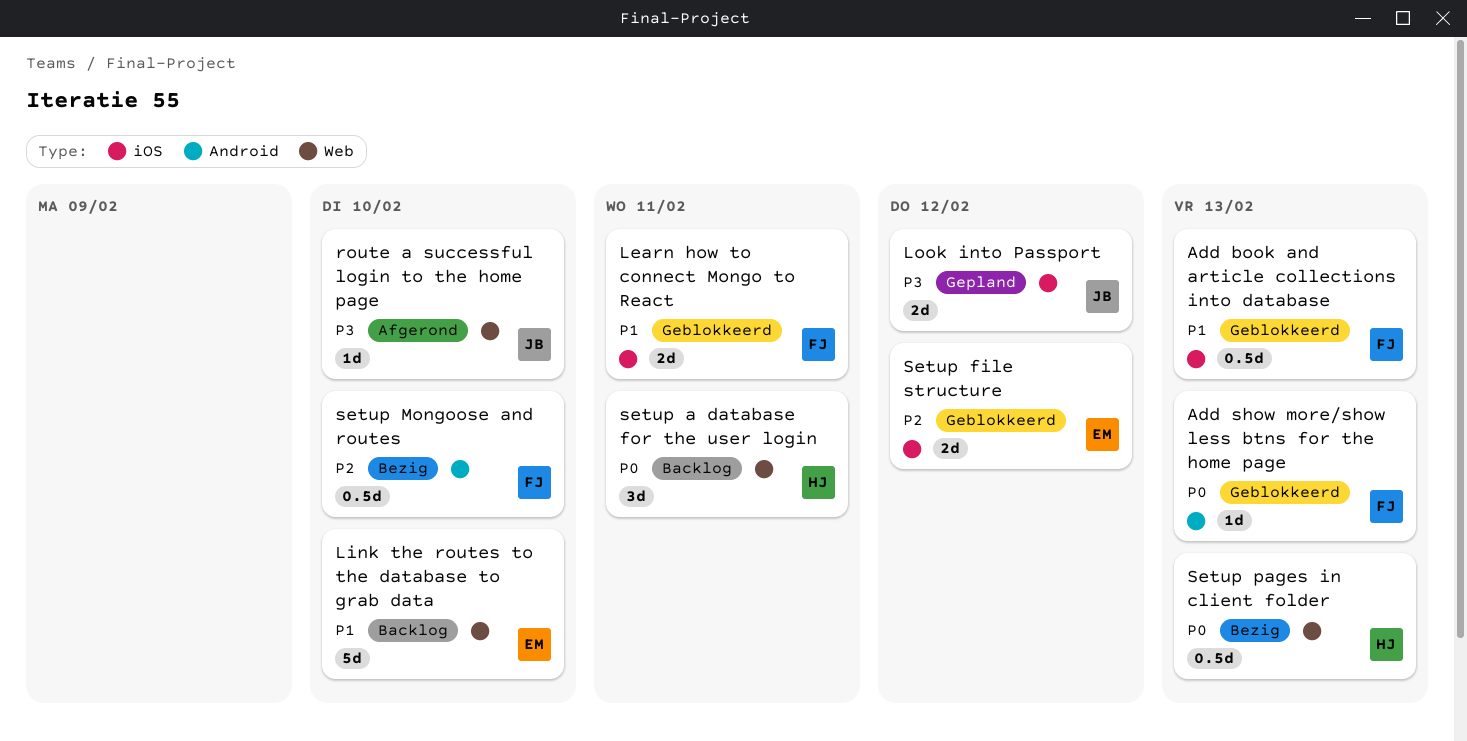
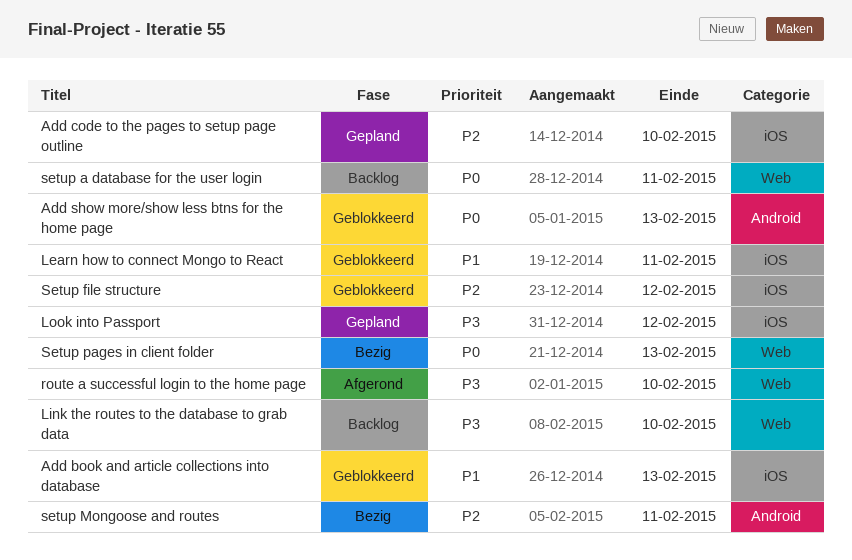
Add code to the pages to setup page outline: none -> present
Link the routes to the database to grab data, priority: P1 -> P3
setup Mongoose and routes, due: Feb 10 -> Feb 11

